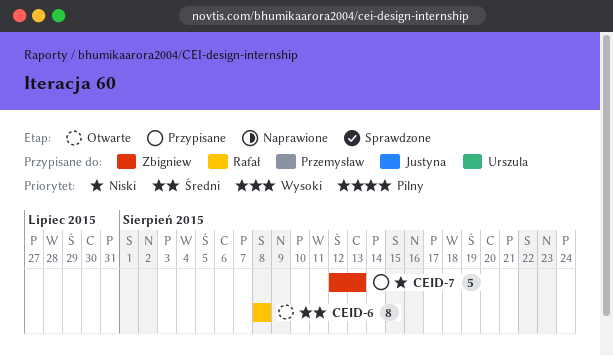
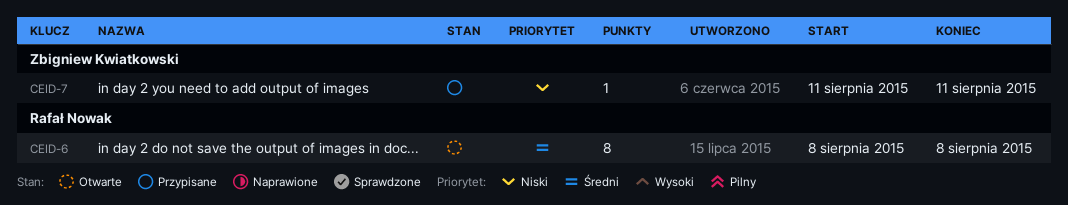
CEID-7, estimate: 5 -> 1
CEID-7, start: Aug 12 -> Aug 11
CEID-7, due: Aug 13 -> Aug 11

